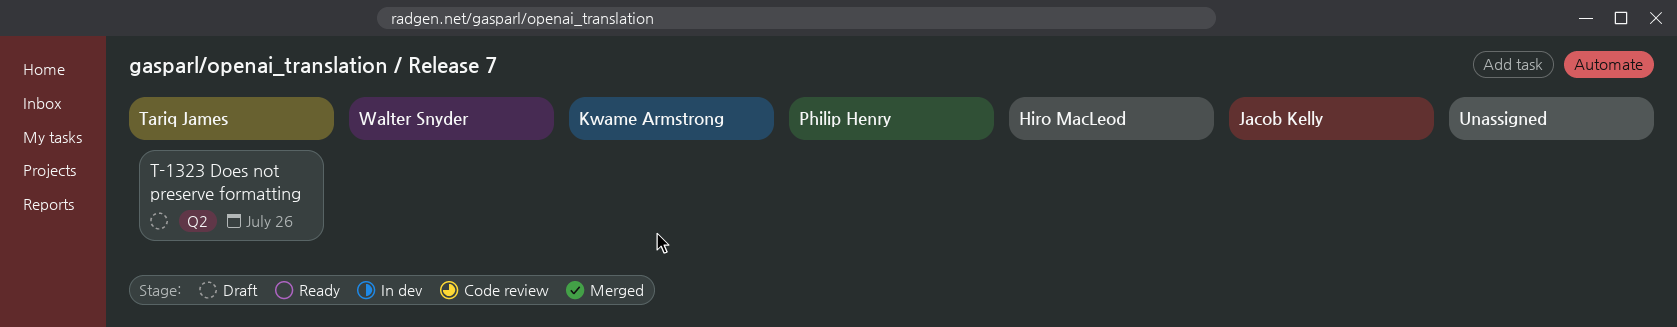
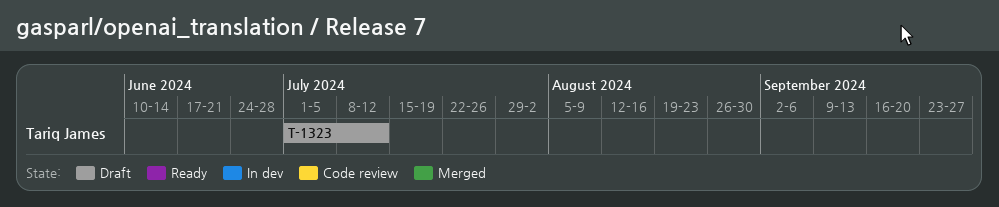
T-1323, due: Jul 26 -> Jul 12

